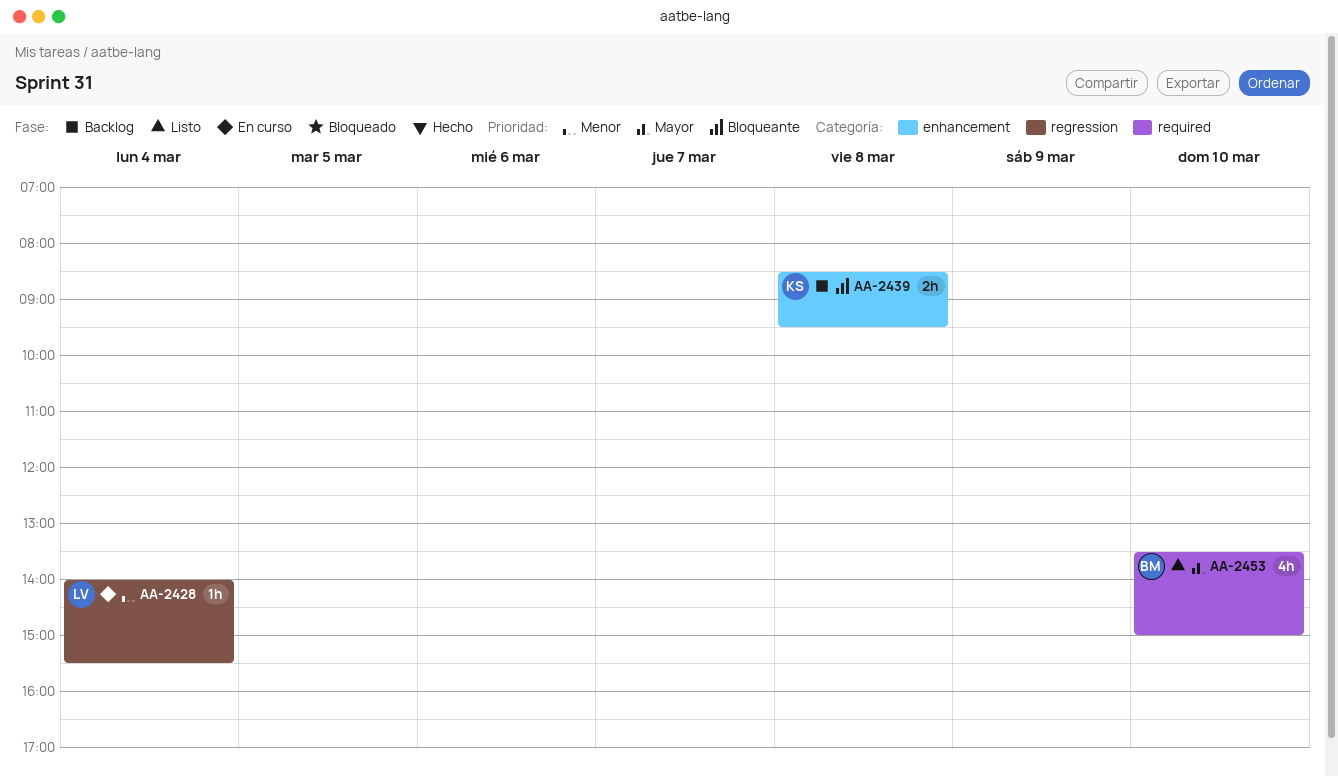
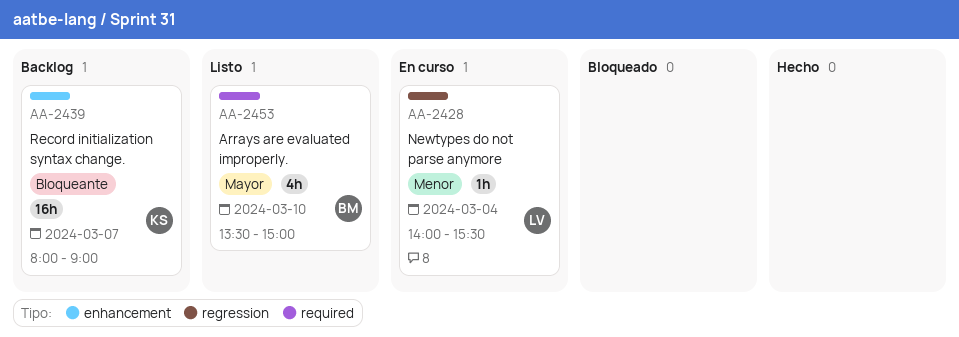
AA-2439, estimate: 2h -> 16h
AA-2439, day: Mar 8 -> Mar 7
AA-2439, begins: 08:30 -> 08:00
AA-2439, ends: 09:30 -> 09:00

